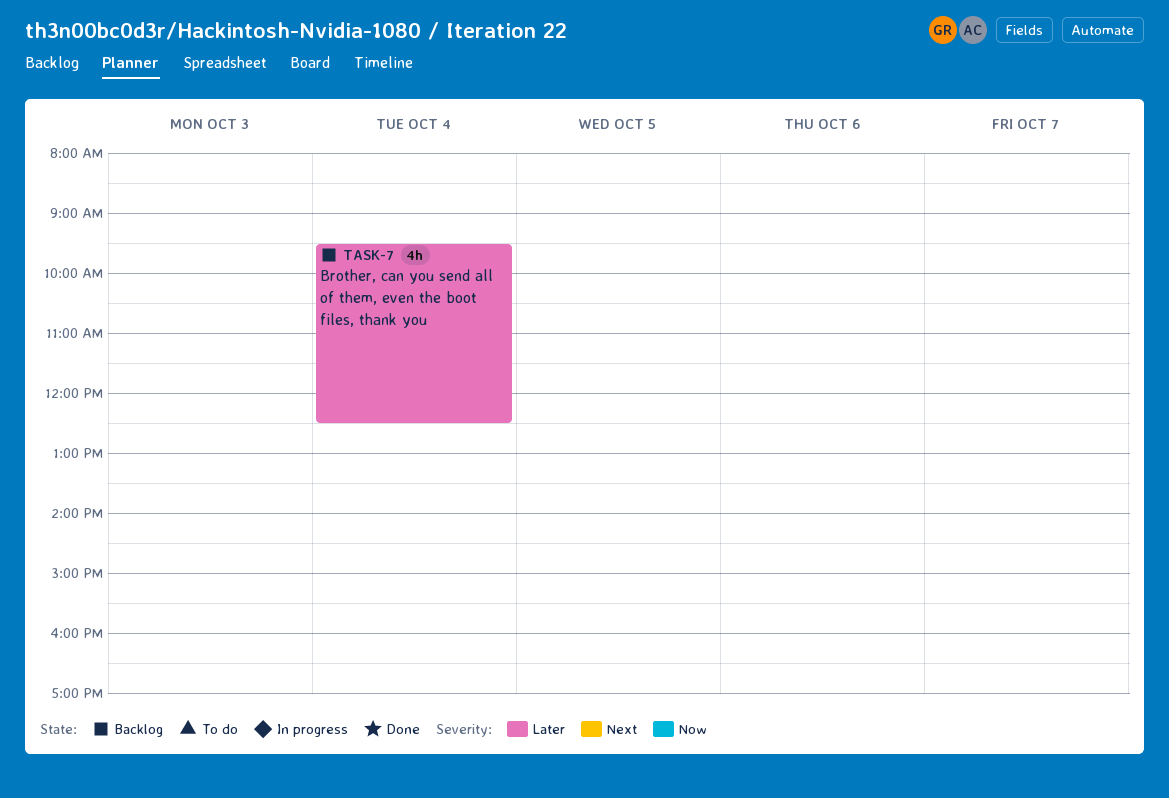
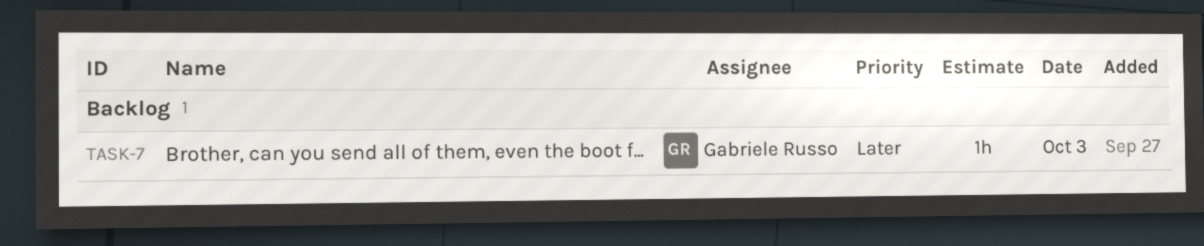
TASK-7, estimate: 4h -> 1h
TASK-7, day: Oct 4 -> Oct 3

